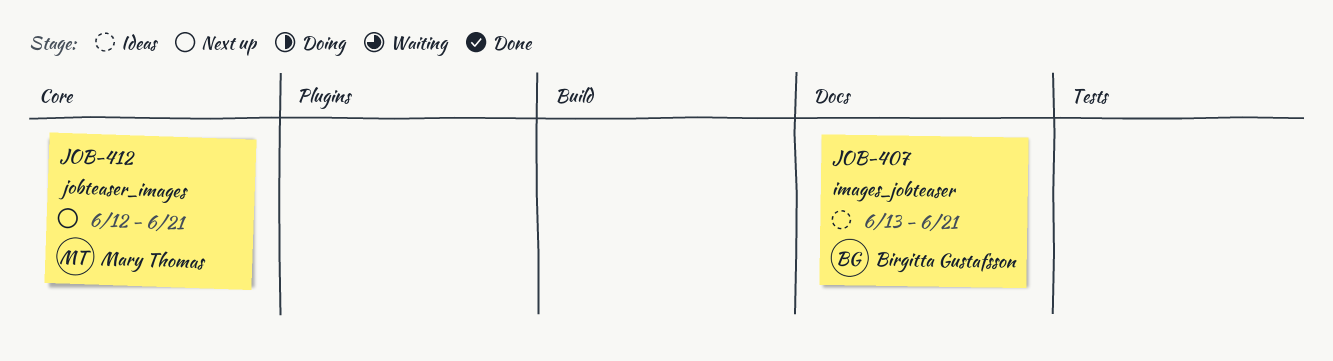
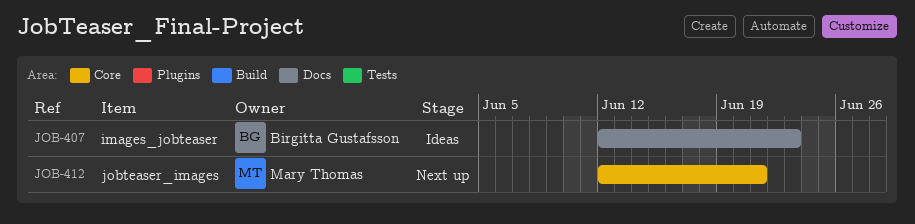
JOB-407, start: Jun 13 -> Jun 12
JOB-407, due: Jun 21 -> Jun 23

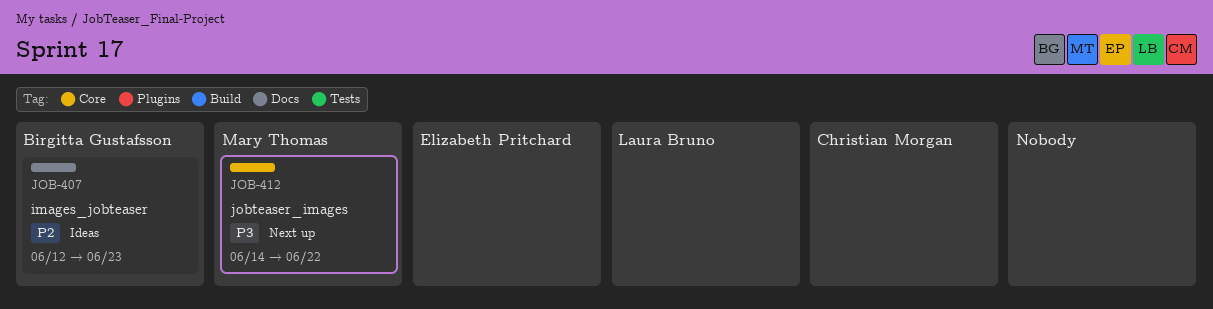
JOB-412, start: Jun 12 -> Jun 14
JOB-412, due: Jun 21 -> Jun 22

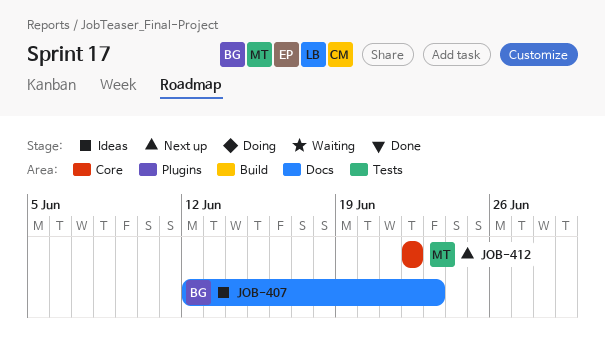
JOB-412, start: Jun 14 -> Jun 22

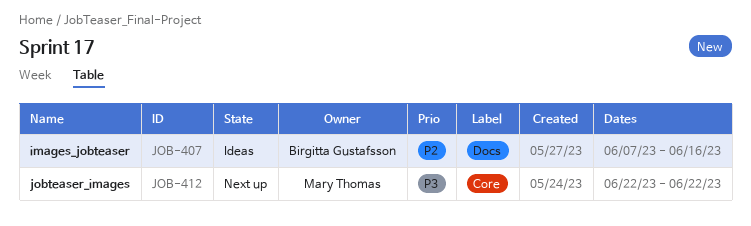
JOB-407, start: Jun 12 -> Jun 7
JOB-407, due: Jun 23 -> Jun 16

